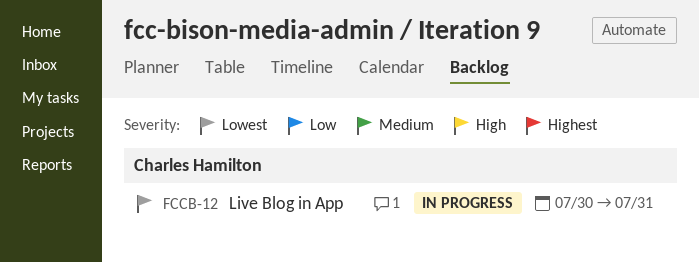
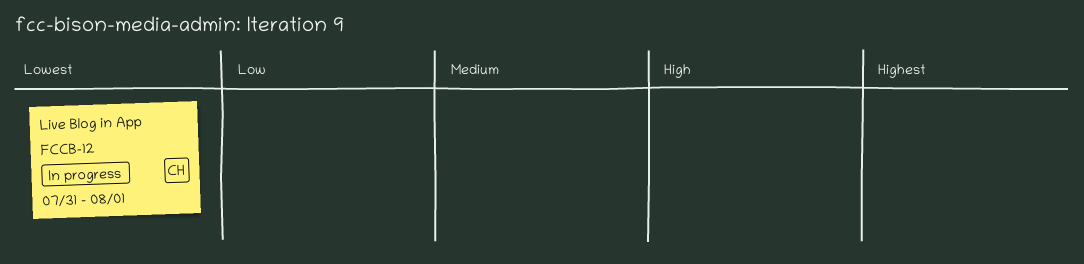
FCCB-12, start: Jul 30 -> Jul 31
FCCB-12, due: Jul 31 -> Aug 1

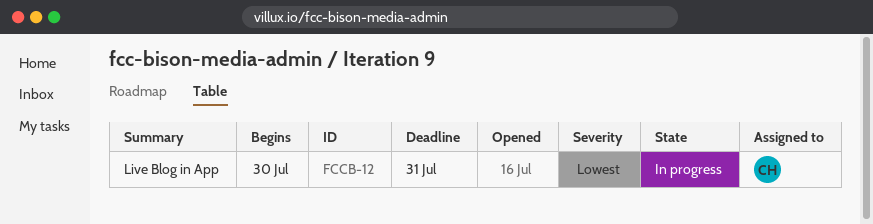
FCCB-12, start: Jul 31 -> Jul 30
FCCB-12, due: Aug 1 -> Jul 31

